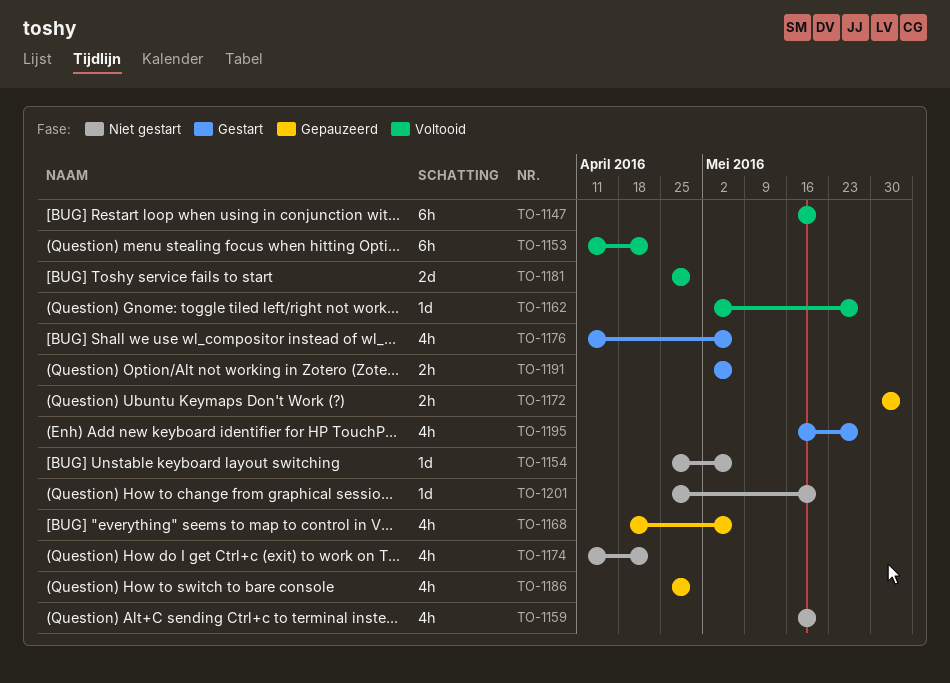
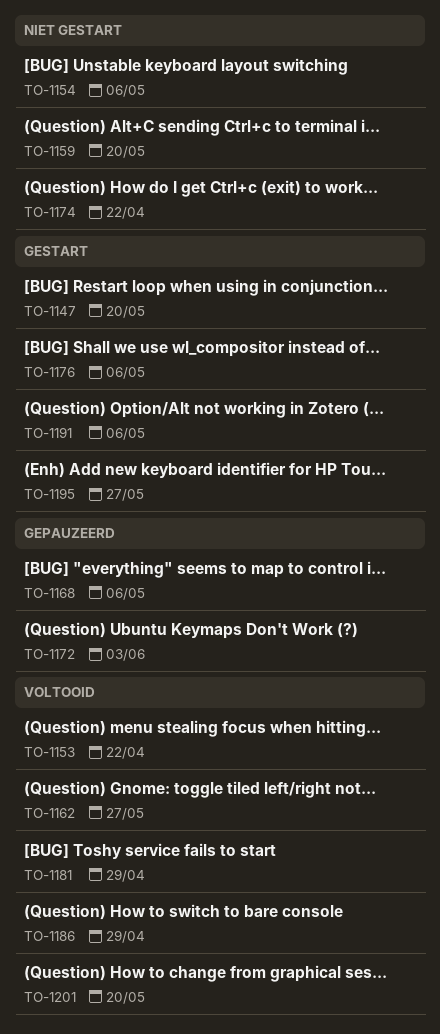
TO-1147, status: Voltooid -> Gestart
TO-1186, status: Gepauzeerd -> Voltooid
TO-1201, status: Niet gestart -> Voltooid

